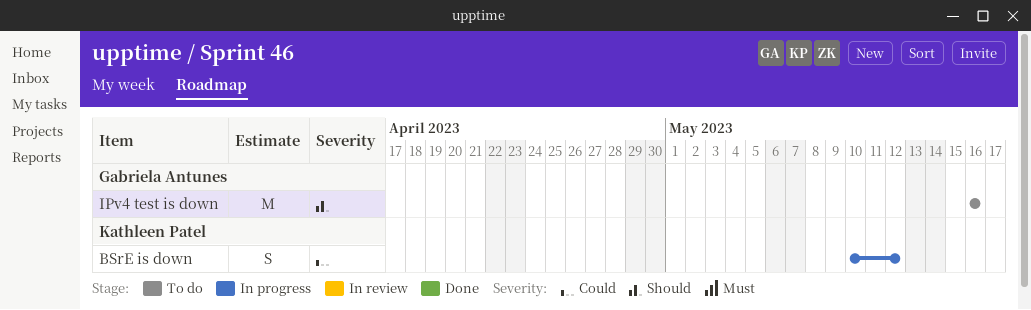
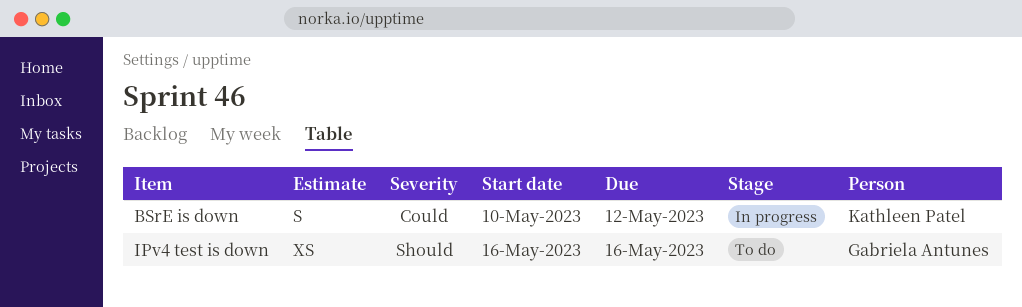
IPv4 test is down, estimate: M -> XS

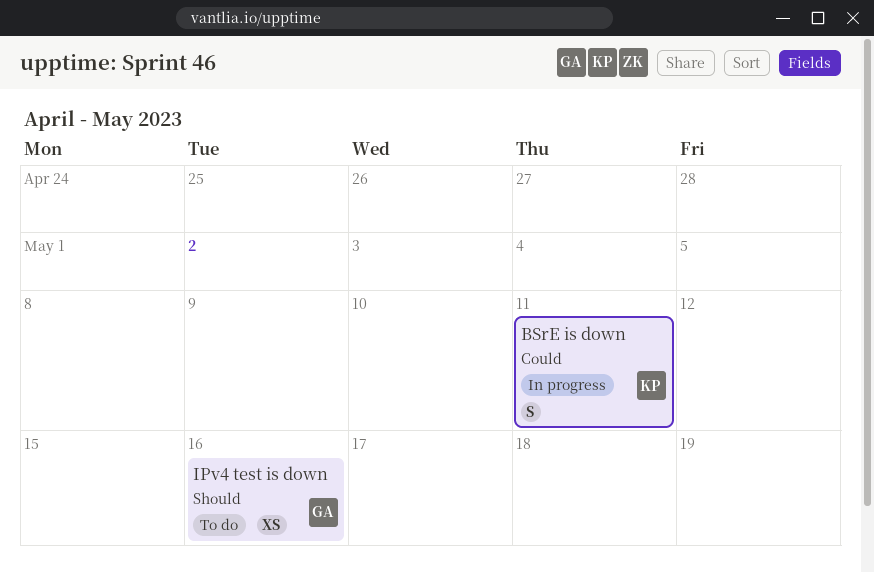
BSrE is down, due: May 12 -> May 11

